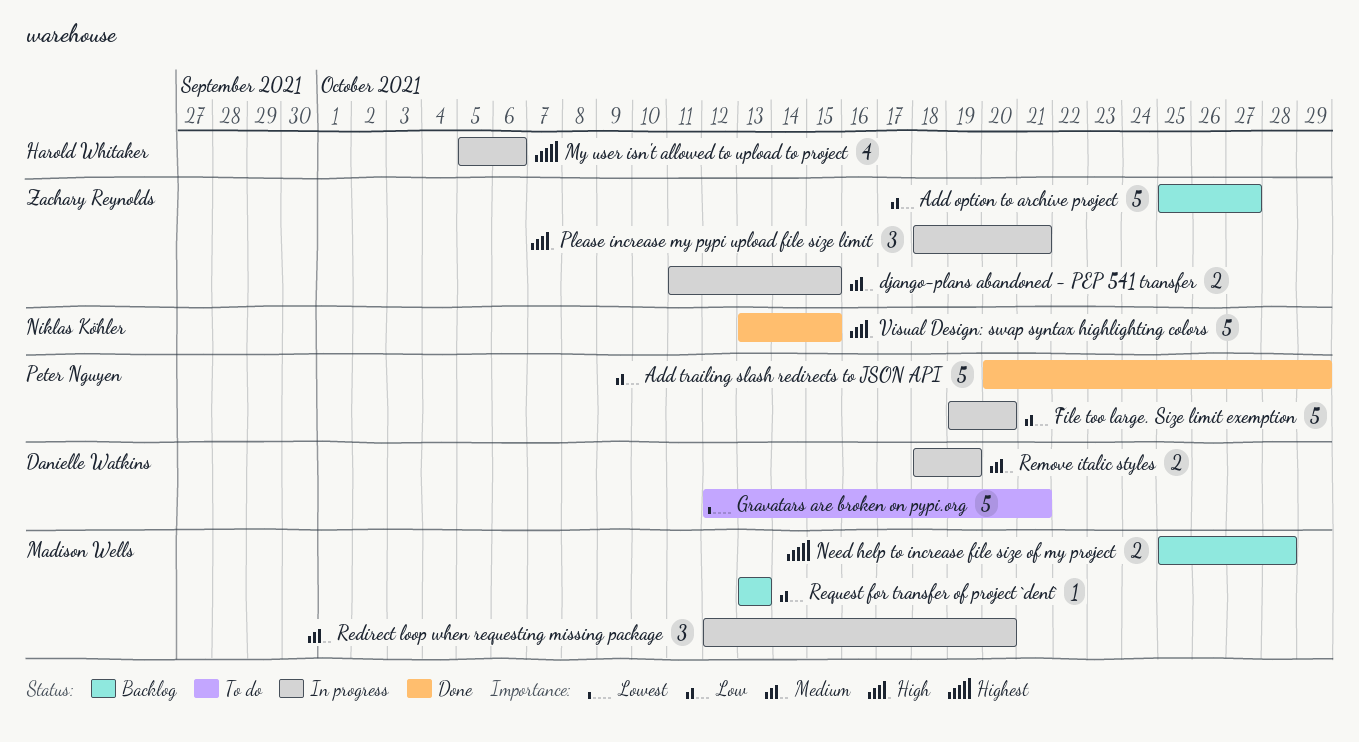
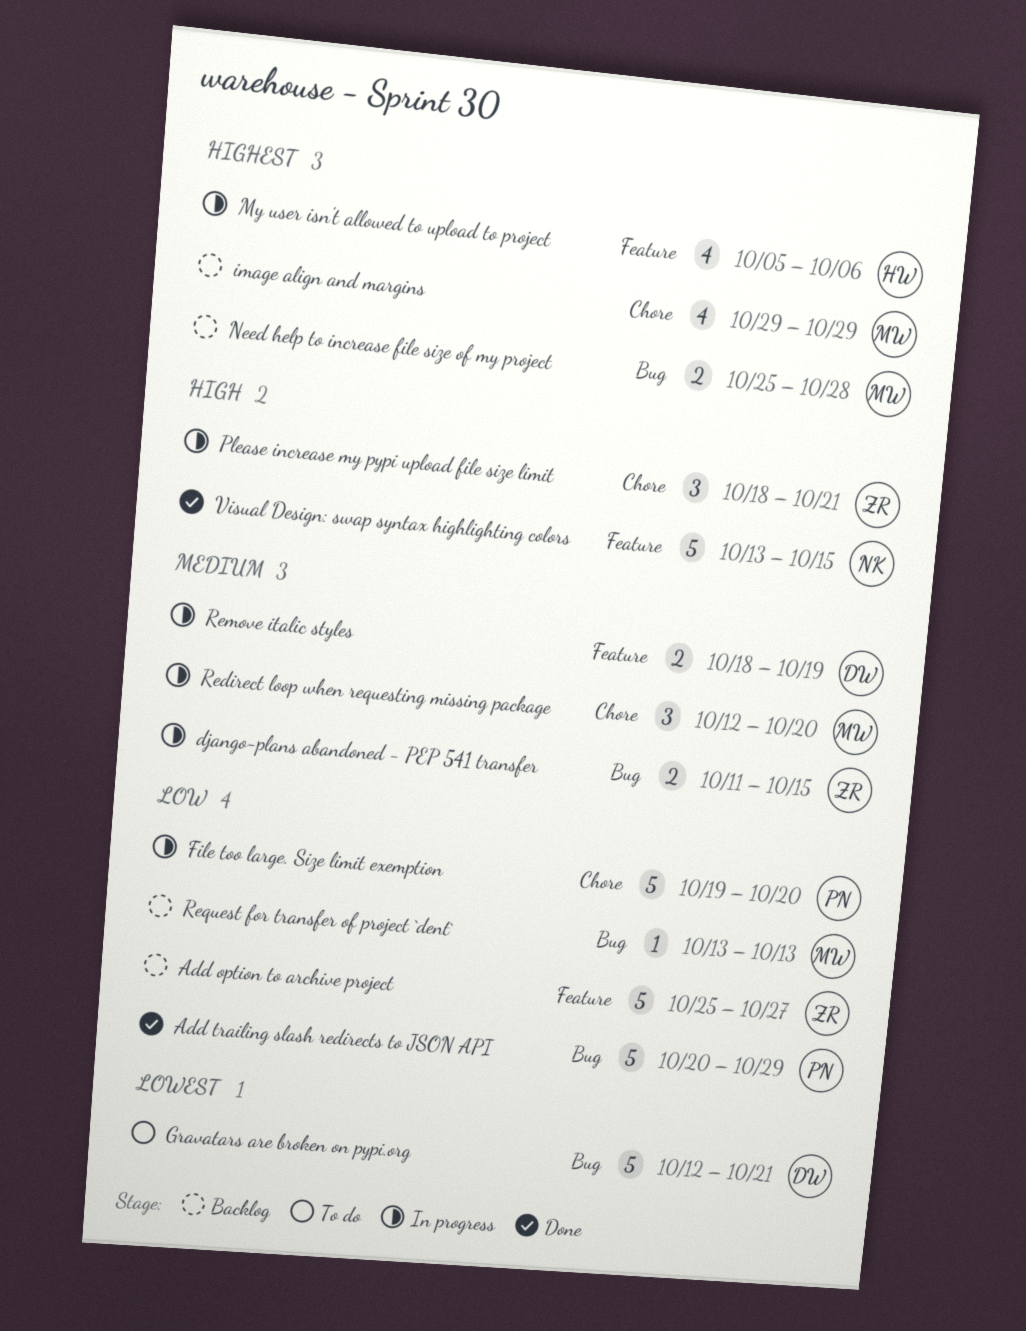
image align and margins: none -> present

